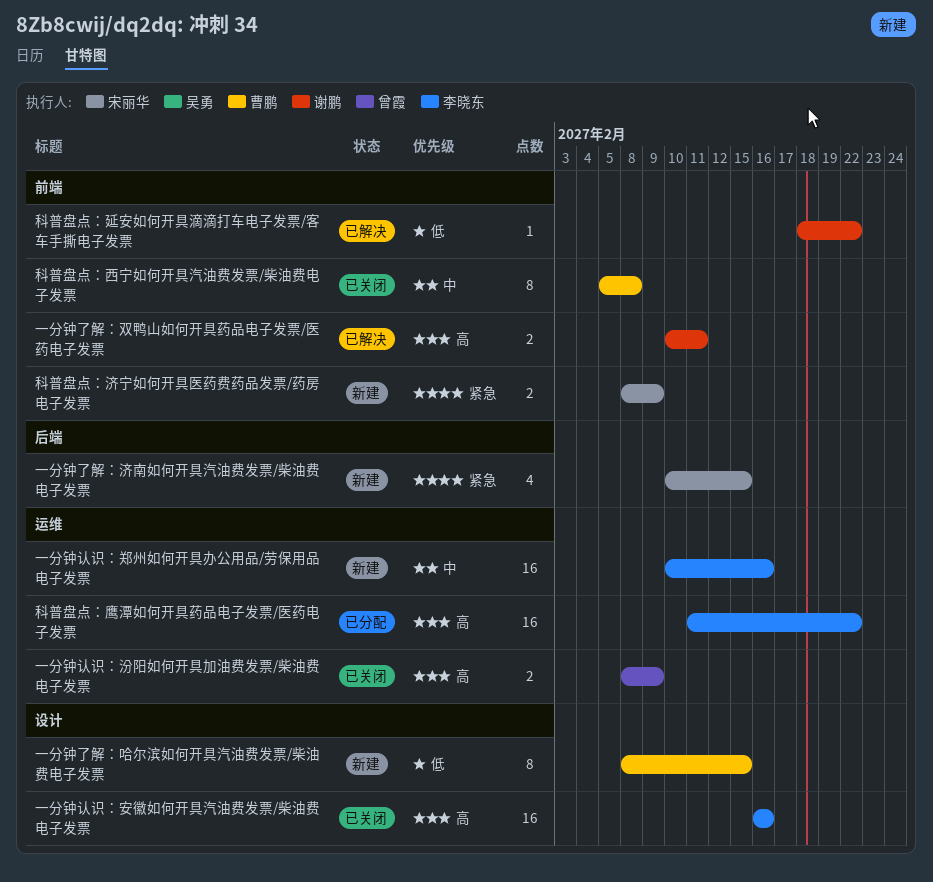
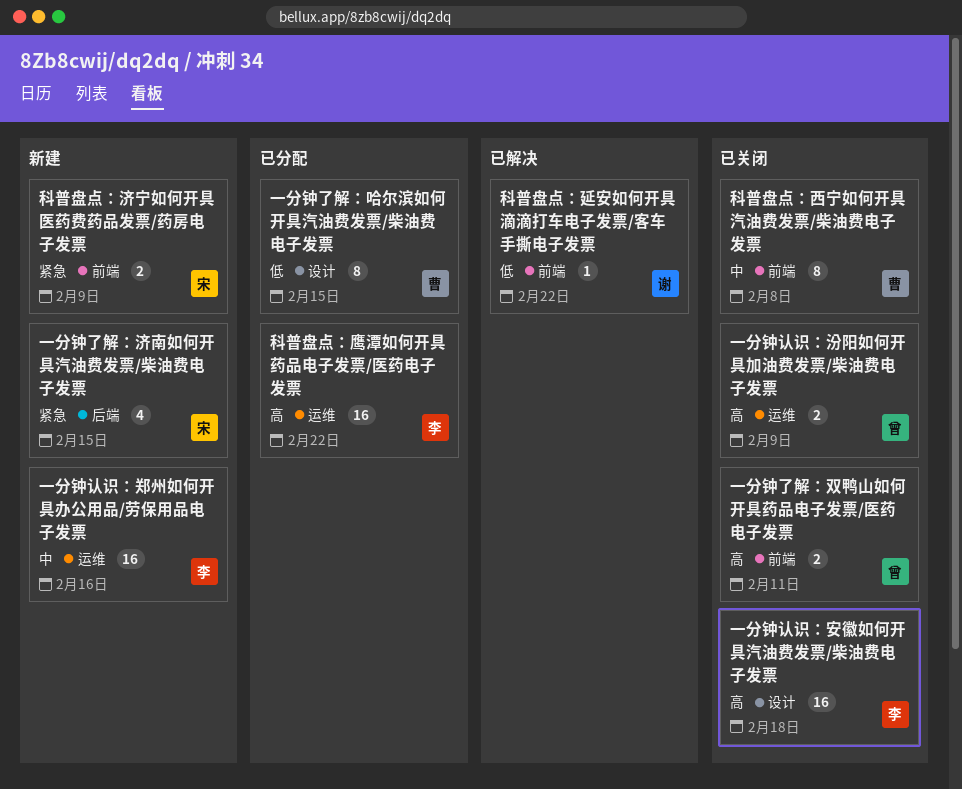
一分钟了解：双鸭山如何开具药品电子发票/医药电子发票, status: 已解决 -> 已关闭
一分钟了解：双鸭山如何开具药品电子发票/医药电子发票, owner: 谢鹏 -> 曾霞
一分钟了解：哈尔滨如何开具汽油费发票/柴油费电子发票, status: 新建 -> 已分配
一分钟认识：安徽如何开具汽油费发票/柴油费电子发票, due: Feb 16 -> Feb 18

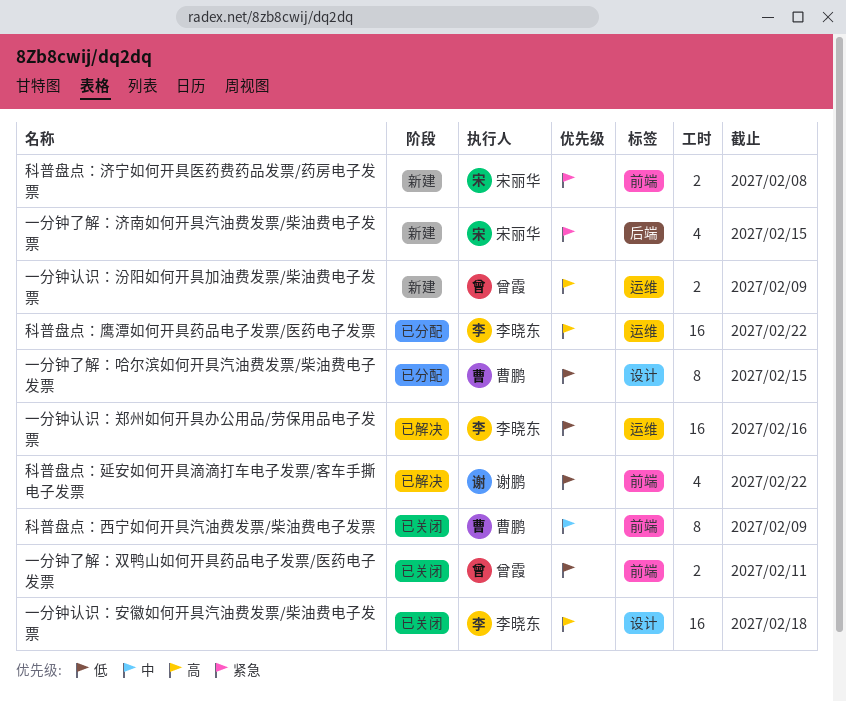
一分钟了解：双鸭山如何开具药品电子发票/医药电子发票, priority: 高 -> 低
一分钟认识：汾阳如何开具加油费发票/柴油费电子发票, status: 已关闭 -> 新建
一分钟认识：郑州如何开具办公用品/劳保用品电子发票, status: 新建 -> 已解决
一分钟认识：郑州如何开具办公用品/劳保用品电子发票, priority: 中 -> 低
科普盘点：延安如何开具滴滴打车电子发票/客车手撕电子发票, estimate: 1 -> 4
科普盘点：济宁如何开具医药费药品发票/药房电子发票, due: Feb 9 -> Feb 8
科普盘点：西宁如何开具汽油费发票/柴油费电子发票, due: Feb 8 -> Feb 9

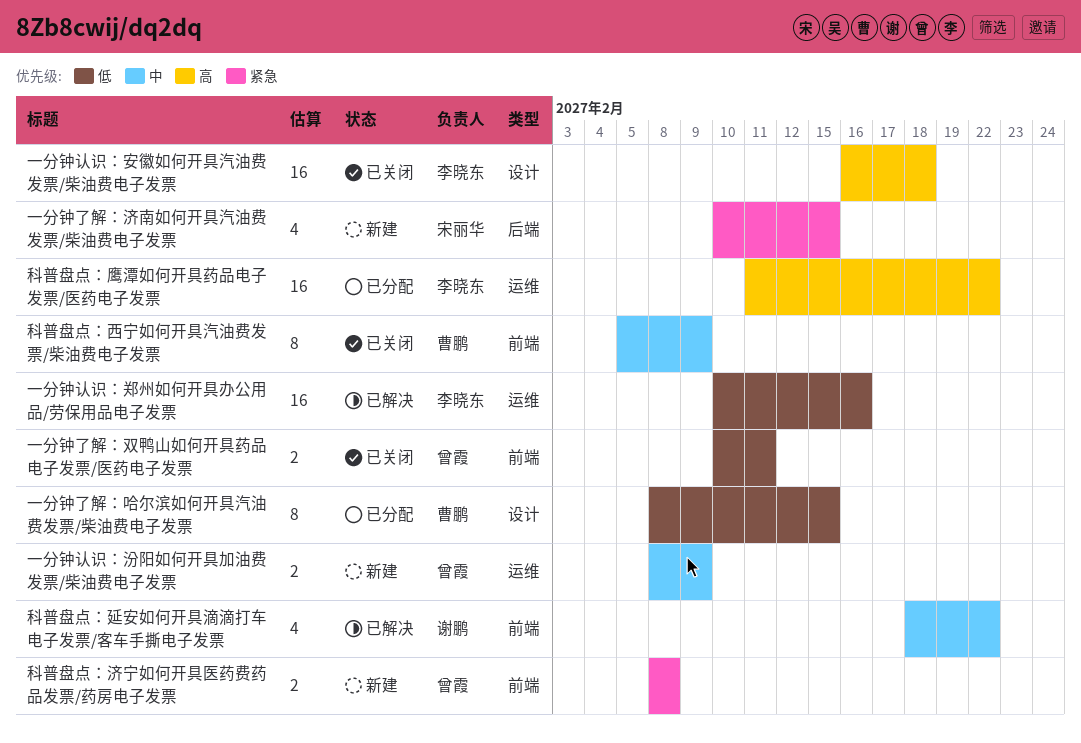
一分钟认识：汾阳如何开具加油费发票/柴油费电子发票, priority: 高 -> 中
科普盘点：延安如何开具滴滴打车电子发票/客车手撕电子发票, priority: 低 -> 中
科普盘点：济宁如何开具医药费药品发票/药房电子发票, owner: 宋丽华 -> 曾霞

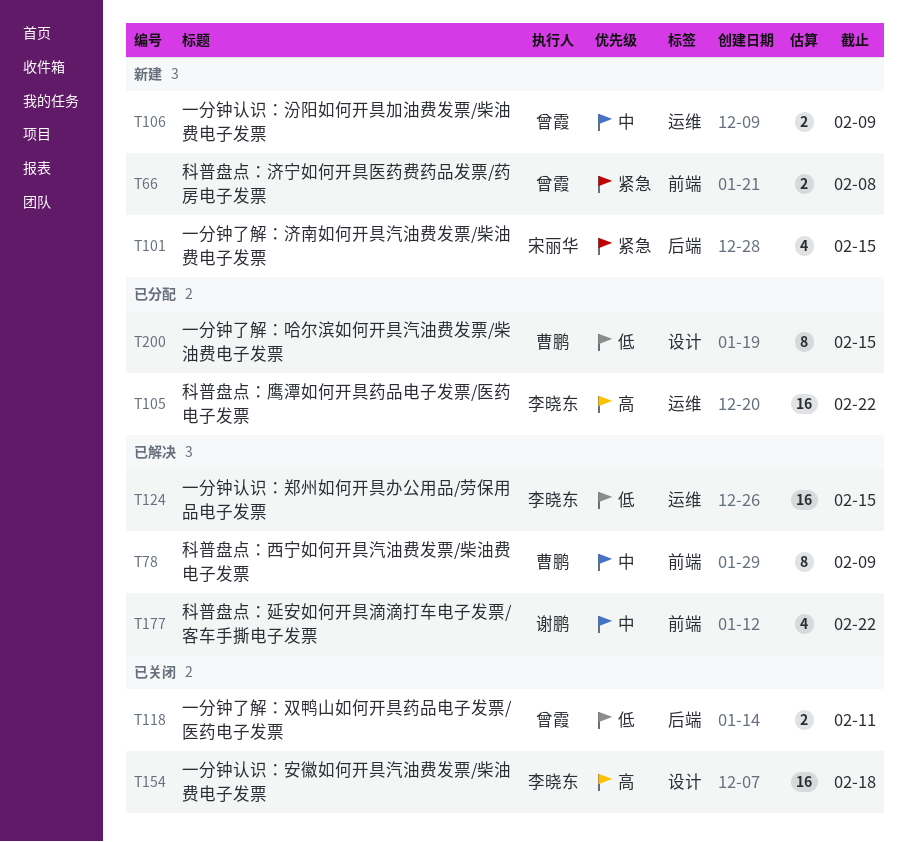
一分钟了解：双鸭山如何开具药品电子发票/医药电子发票, label: 前端 -> 后端
一分钟认识：郑州如何开具办公用品/劳保用品电子发票, due: Feb 16 -> Feb 15
科普盘点：西宁如何开具汽油费发票/柴油费电子发票, status: 已关闭 -> 已解决

